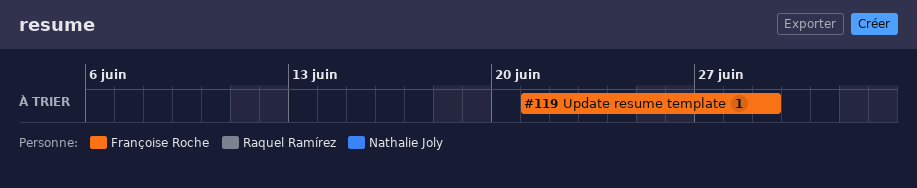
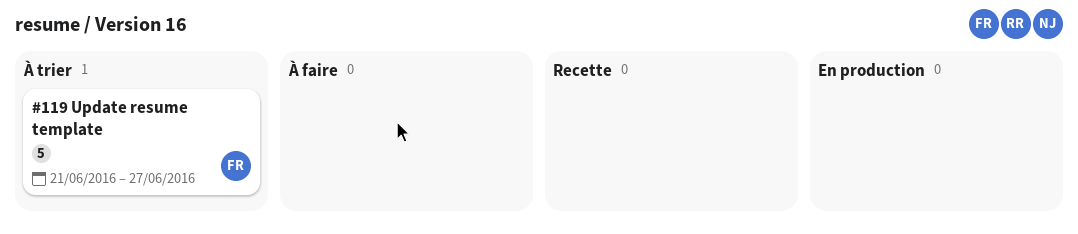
#119, estimate: 1 -> 5
#119, due: Jun 29 -> Jun 27

